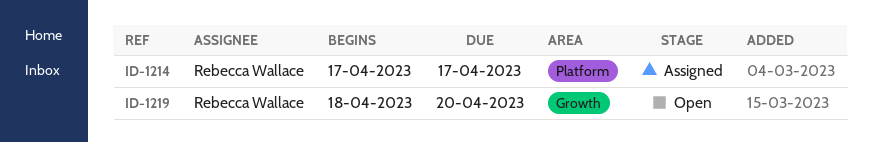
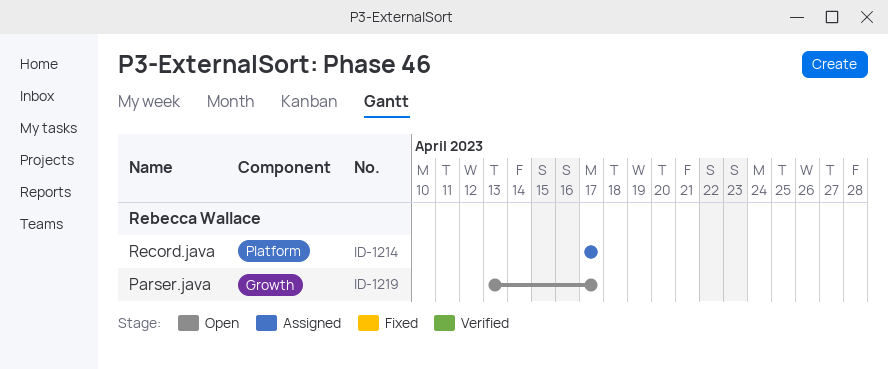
ID-1219, start: Apr 18 -> Apr 13
ID-1219, due: Apr 20 -> Apr 17

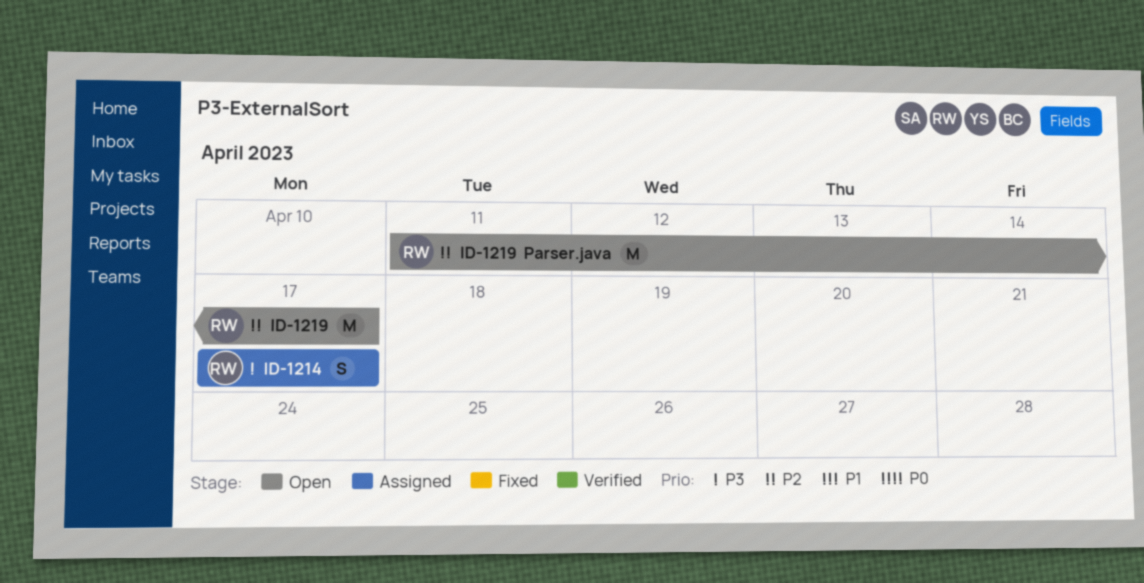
ID-1219, start: Apr 13 -> Apr 11

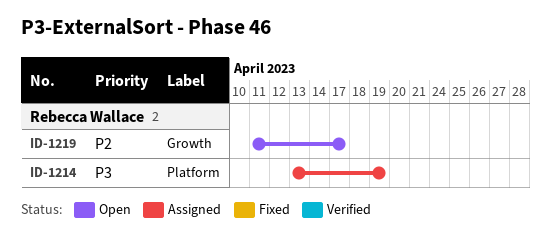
ID-1214, start: Apr 17 -> Apr 13
ID-1214, due: Apr 17 -> Apr 19

